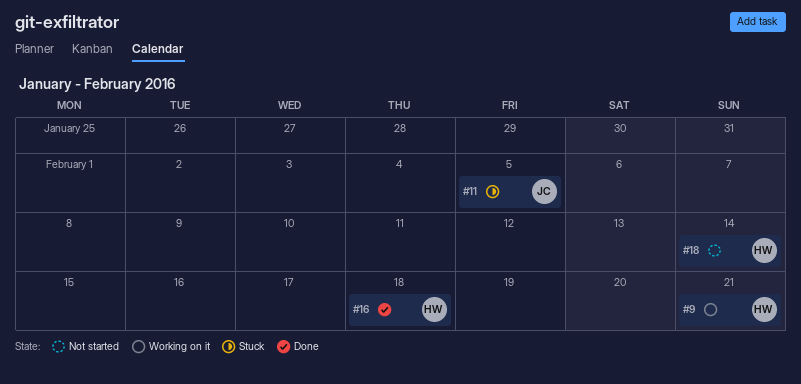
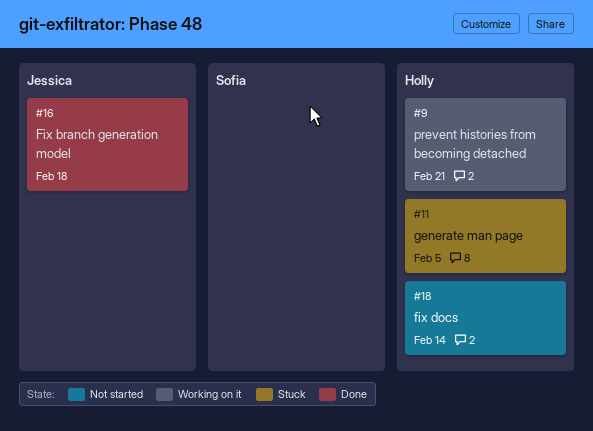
#11, owner: Jessica -> Holly
#16, owner: Holly -> Jessica

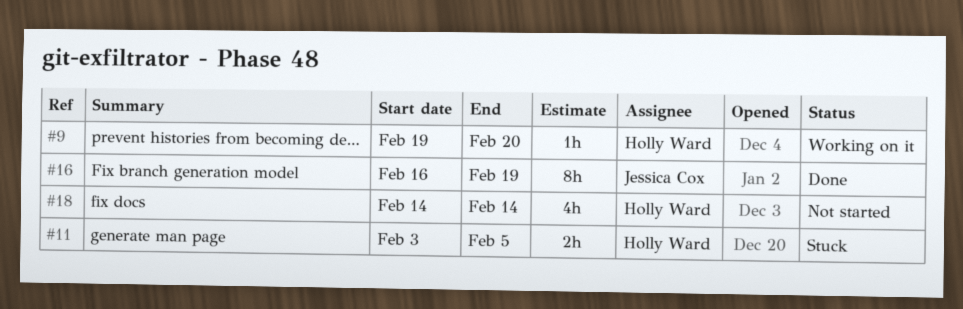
#9, due: Feb 21 -> Feb 20
#16, due: Feb 18 -> Feb 19

